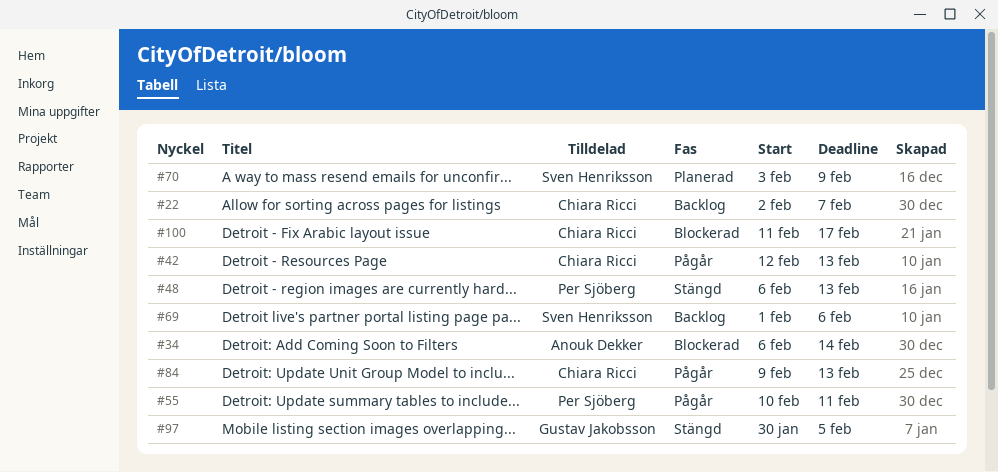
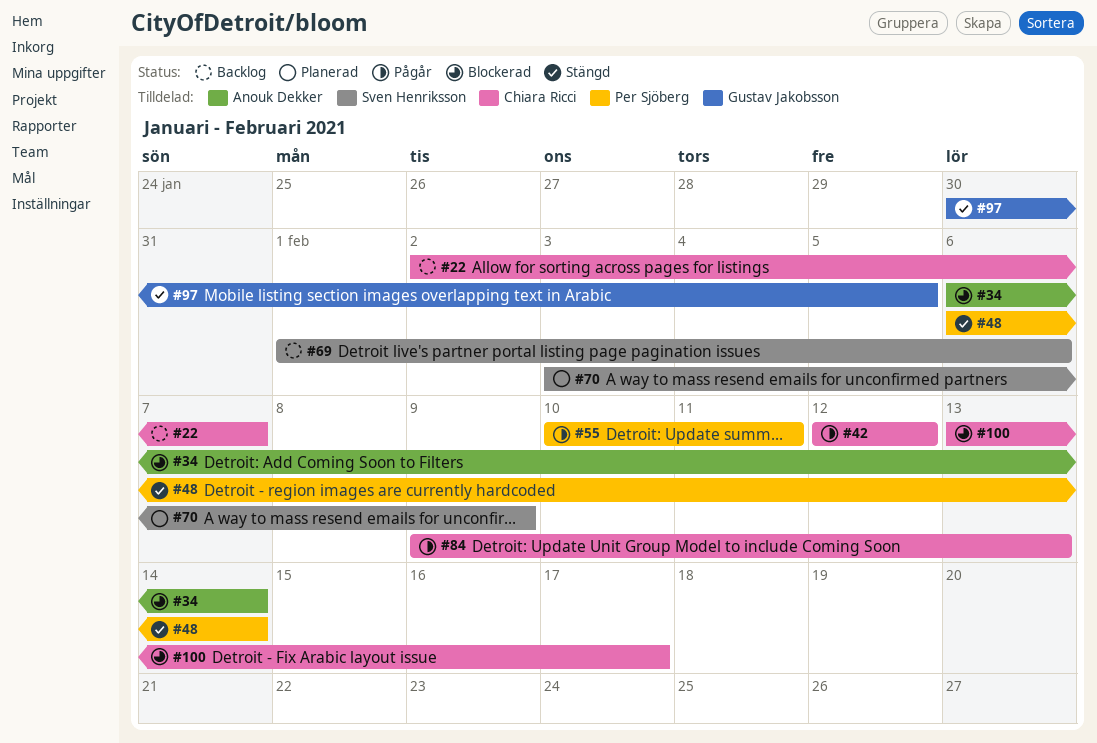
#42, due: Feb 13 -> Feb 12
#48, due: Feb 13 -> Feb 14
#100, start: Feb 11 -> Feb 13

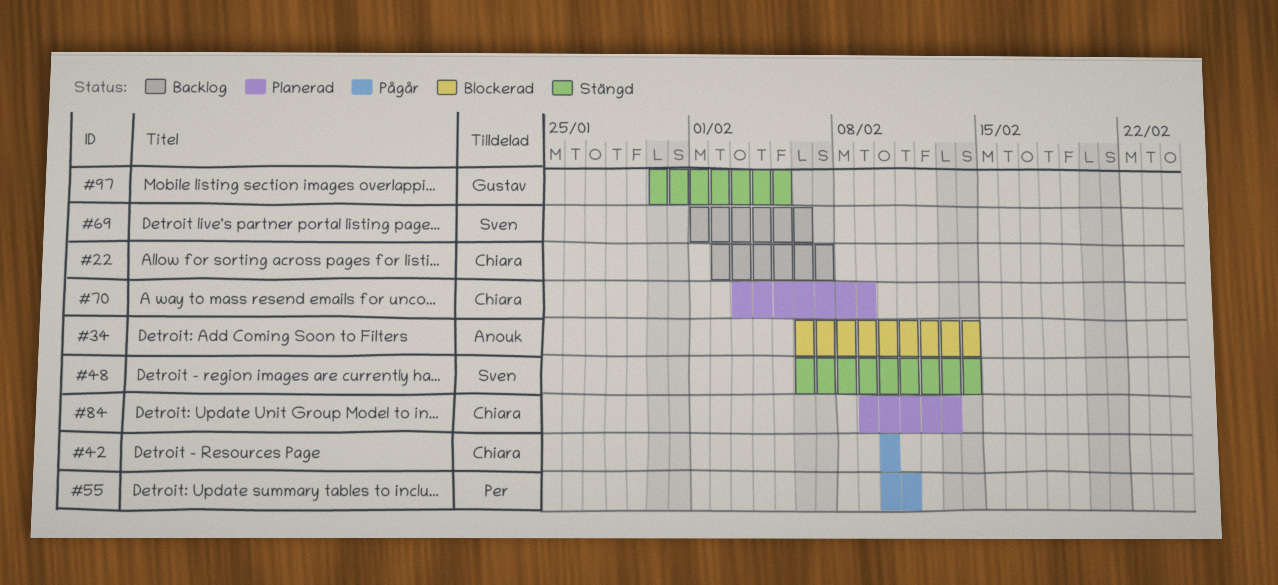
#42, start: Feb 12 -> Feb 10
#42, due: Feb 12 -> Feb 10
#48, owner: Per Sjöberg -> Sven Henriksson
#70, owner: Sven Henriksson -> Chiara Ricci
#84, status: Pågår -> Planerad
#100: present -> none

